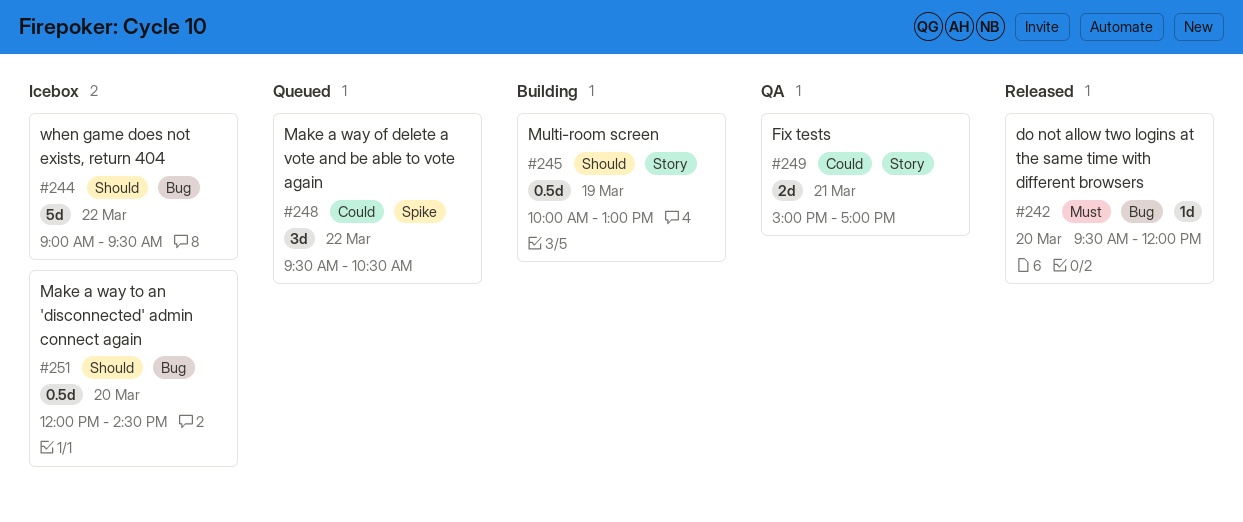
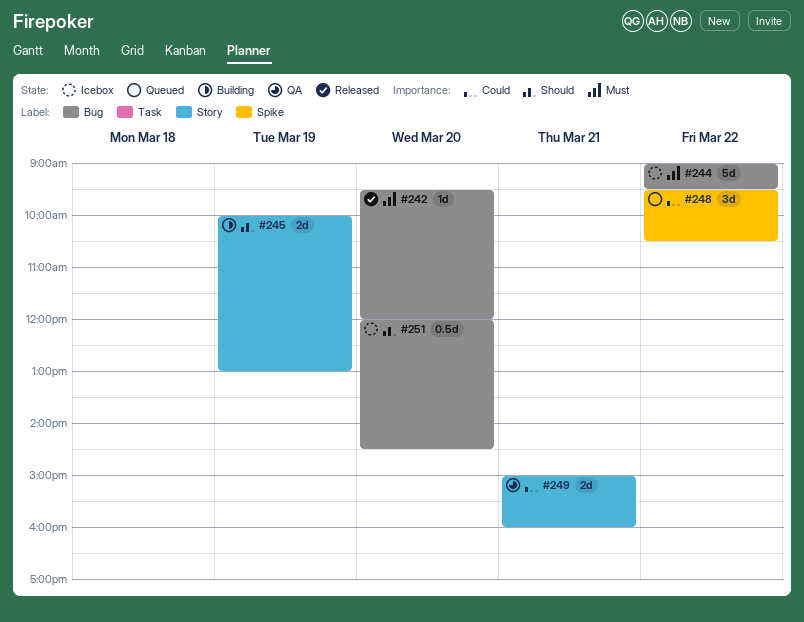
#244, priority: Should -> Must
#245, estimate: 0.5d -> 2d
#249, ends: 17:00 -> 16:00

